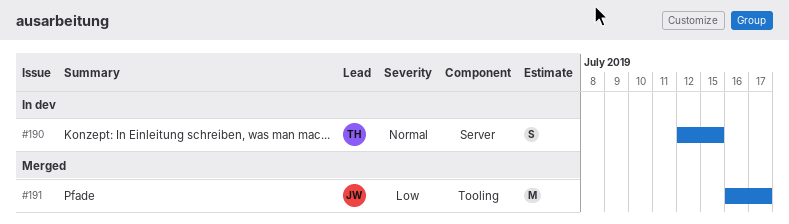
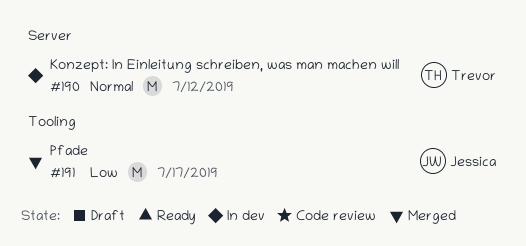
#190, estimate: S -> M
#190, due: Jul 15 -> Jul 12

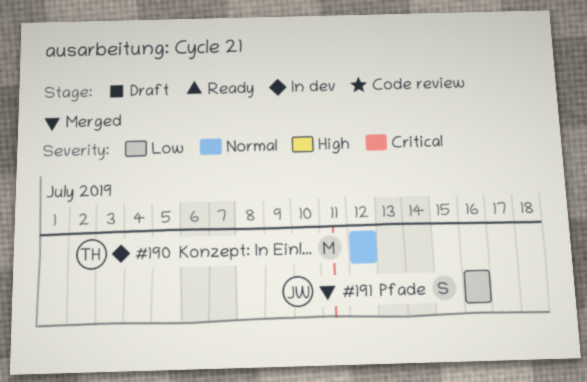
#191, estimate: M -> S
#191, due: Jul 17 -> Jul 16

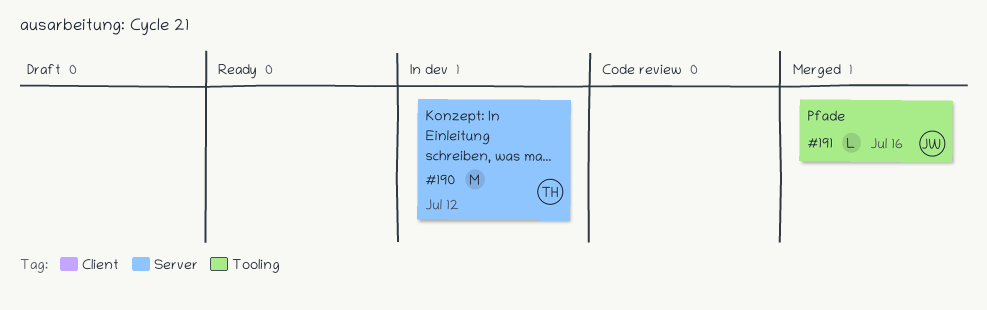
#191, estimate: S -> L

